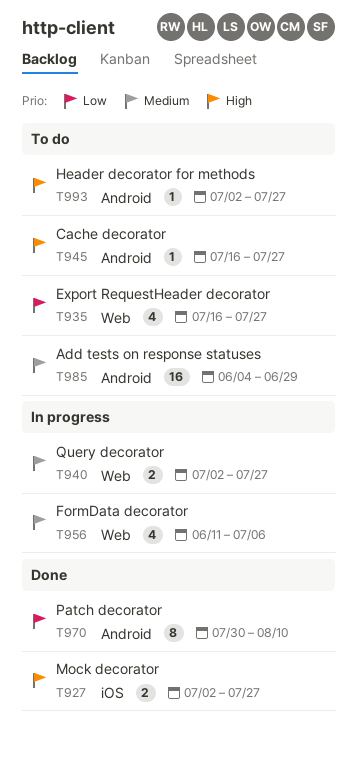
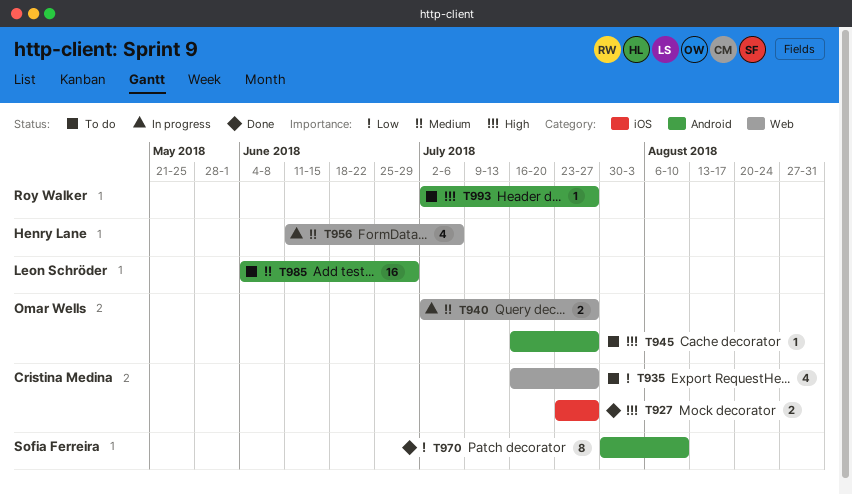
T927, start: Jul 2 -> Jul 23

